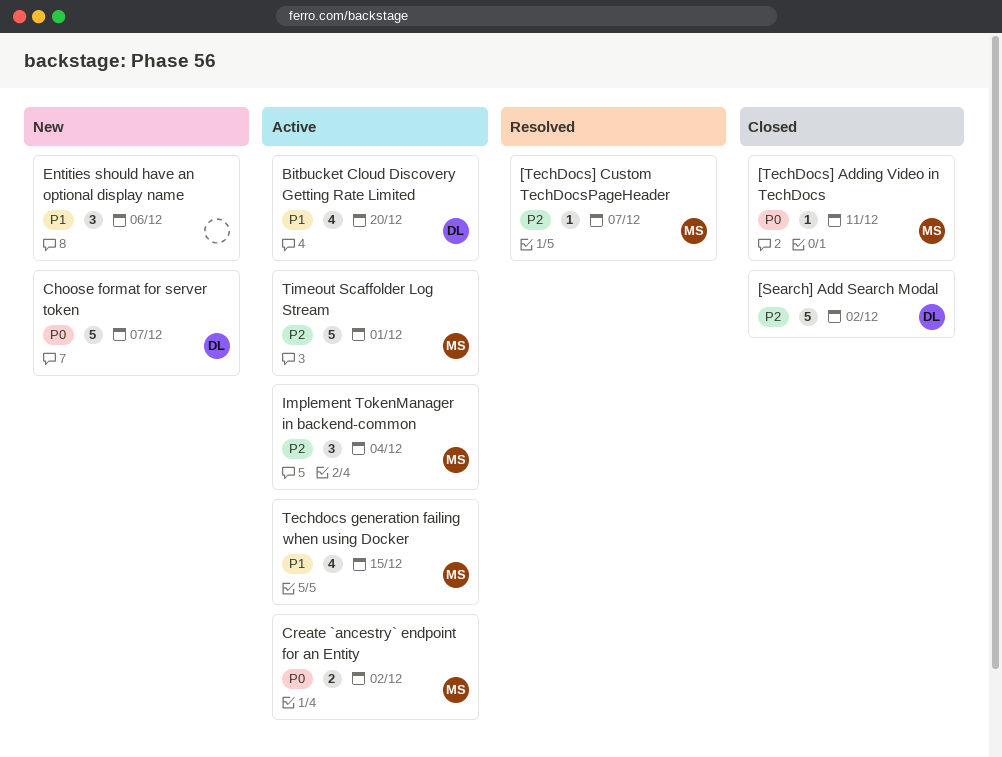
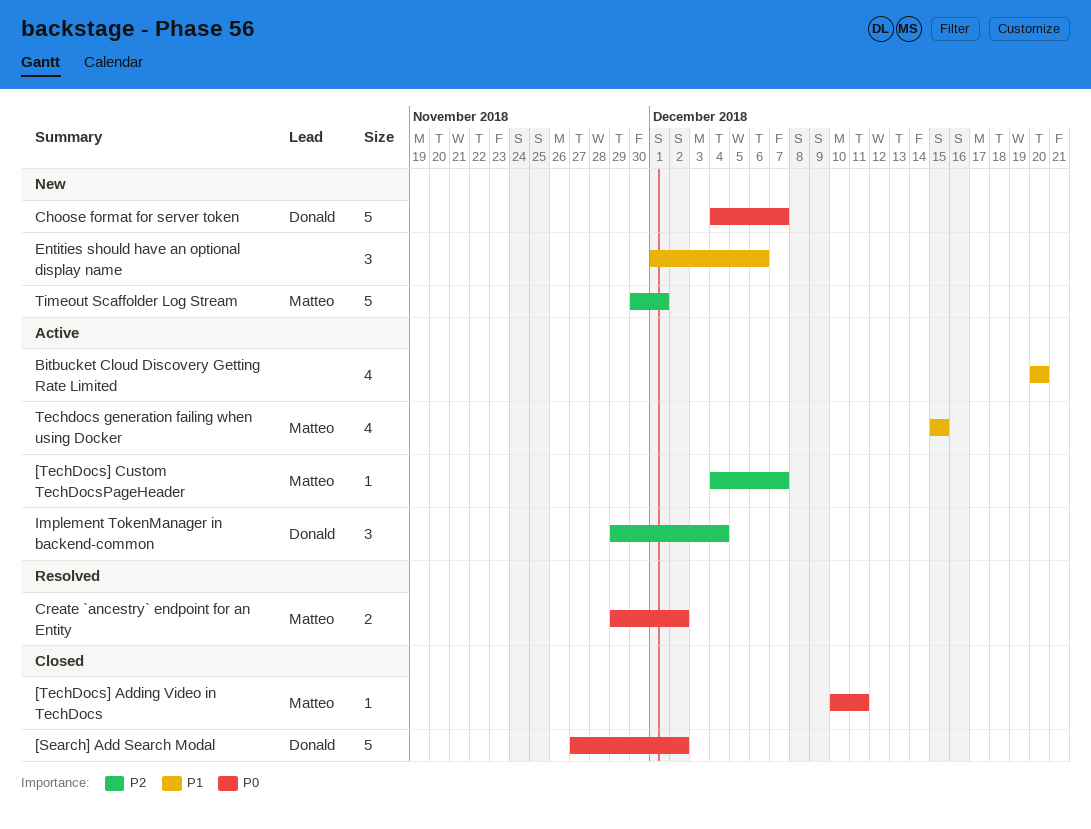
[Search] Add Search Modal, priority: P2 -> P0
[TechDocs] Custom TechDocsPageHeader, status: Resolved -> Active
Bitbucket Cloud Discovery Getting Rate Limited, owner: Donald -> none
Create `ancestry` endpoint for an Entity, status: Active -> Resolved
Implement TokenManager in backend-common, owner: Matteo -> Donald
Timeout Scaffolder Log Stream, status: Active -> New

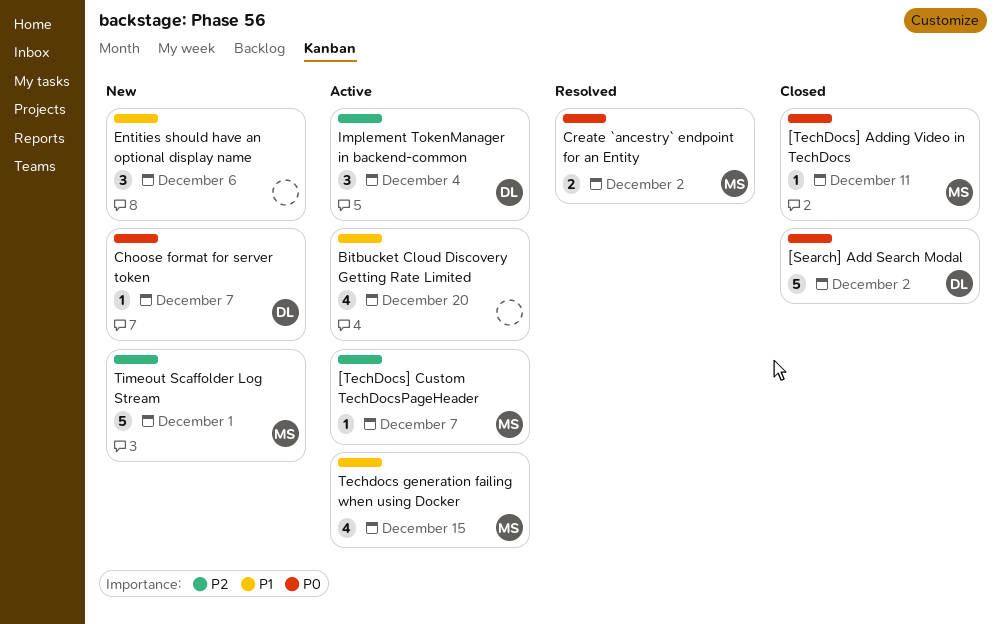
Choose format for server token, estimate: 5 -> 1

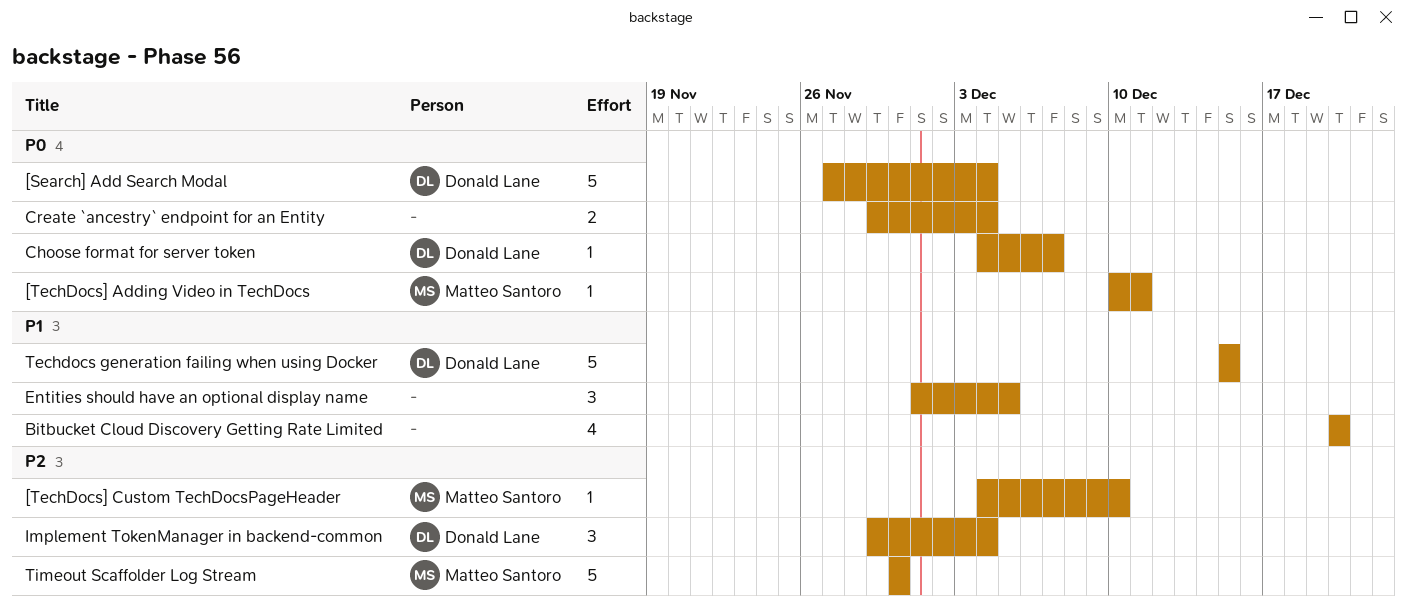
[Search] Add Search Modal, due: Dec 2 -> Dec 4
[TechDocs] Custom TechDocsPageHeader, due: Dec 7 -> Dec 10
Create `ancestry` endpoint for an Entity, owner: Matteo Santoro -> none
Create `ancestry` endpoint for an Entity, due: Dec 2 -> Dec 4
Entities should have an optional display name, due: Dec 6 -> Dec 5
Techdocs generation failing when using Docker, owner: Matteo Santoro -> Donald Lane
Techdocs generation failing when using Docker, estimate: 4 -> 5
Timeout Scaffolder Log Stream, due: Dec 1 -> Nov 30

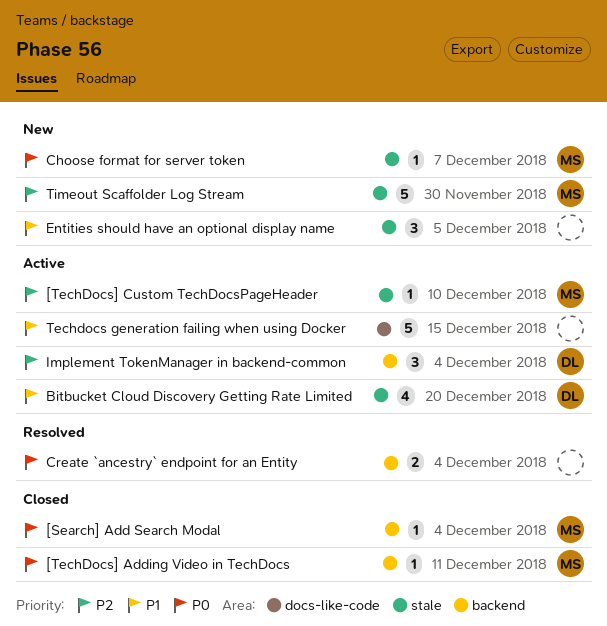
[Search] Add Search Modal, owner: Donald Lane -> Matteo Santoro
[Search] Add Search Modal, estimate: 5 -> 1
Bitbucket Cloud Discovery Getting Rate Limited, owner: none -> Donald Lane
Choose format for server token, owner: Donald Lane -> Matteo Santoro
Techdocs generation failing when using Docker, owner: Donald Lane -> none

